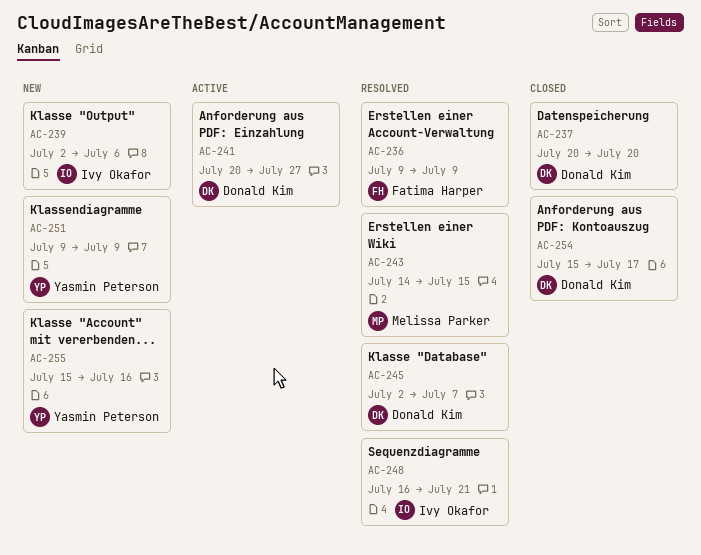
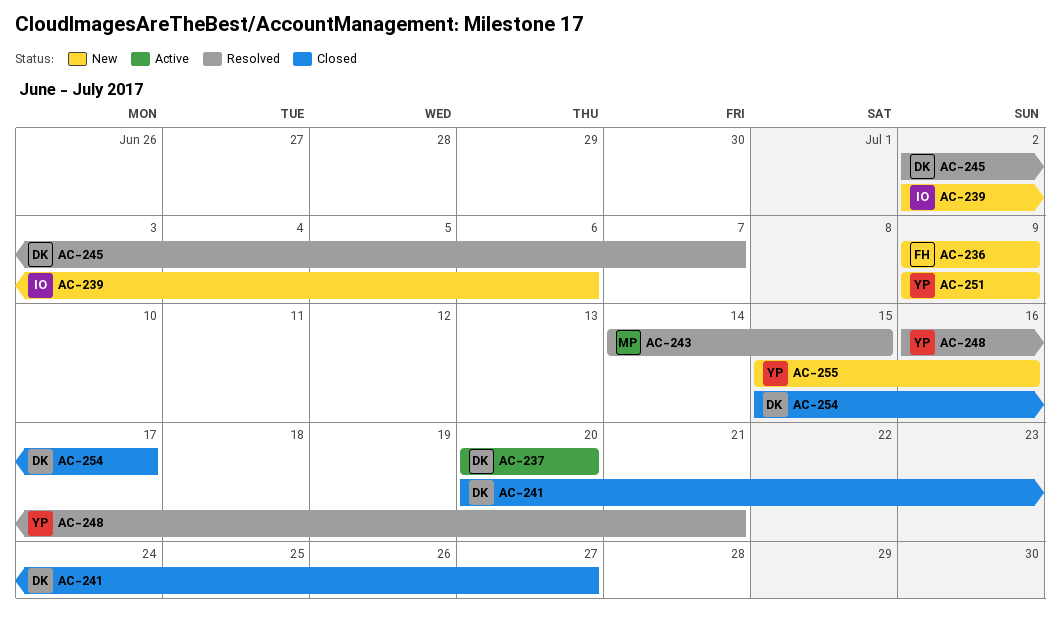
AC-236, status: Resolved -> New
AC-237, status: Closed -> Active
AC-241, status: Active -> Closed
AC-248, owner: Ivy Okafor -> Yasmin Peterson

